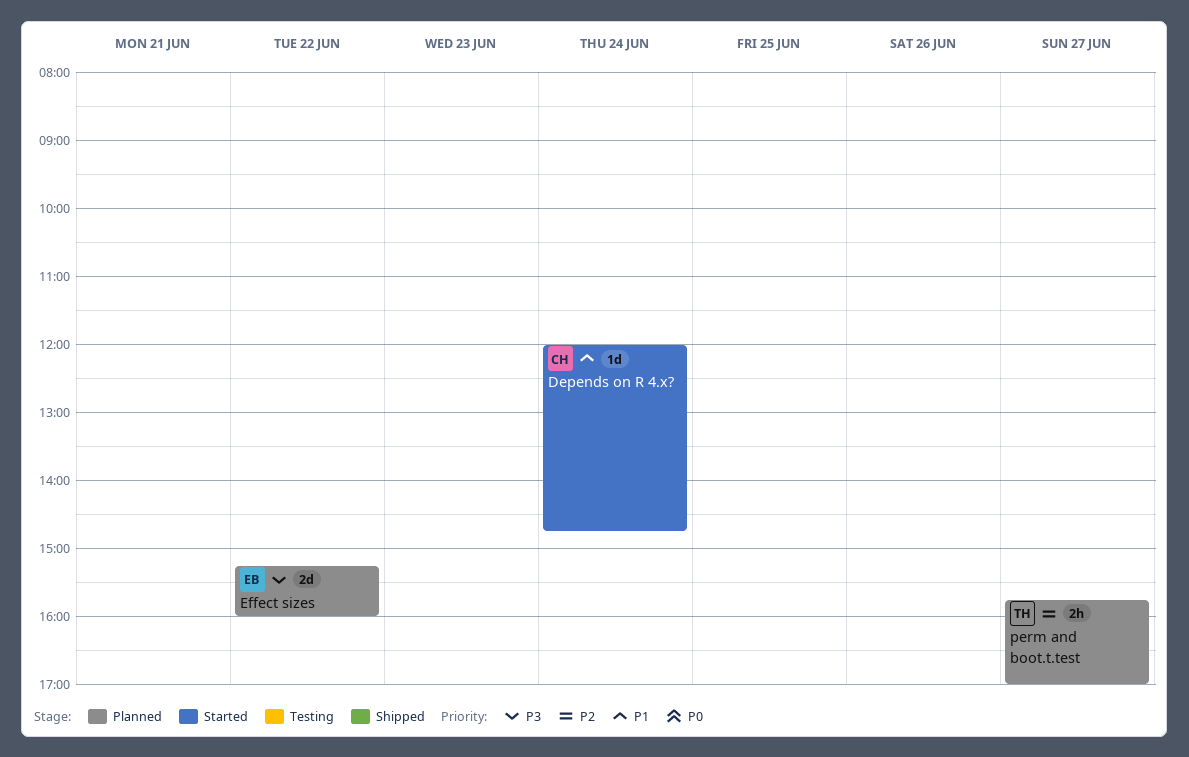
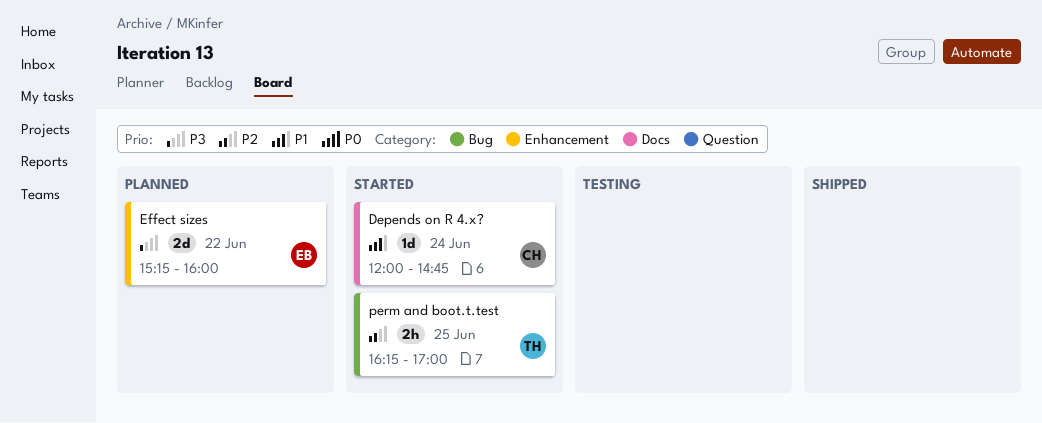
perm and boot.t.test, status: Planned -> Started
perm and boot.t.test, day: Jun 27 -> Jun 25
perm and boot.t.test, begins: 15:45 -> 16:15

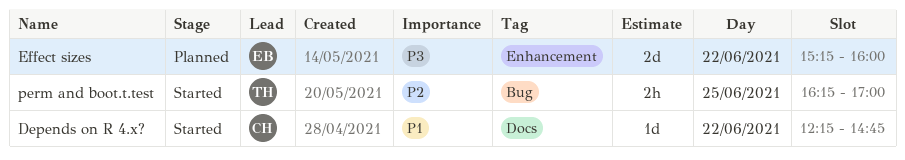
Depends on R 4.x?, day: Jun 24 -> Jun 22
Depends on R 4.x?, begins: 12:00 -> 12:15

